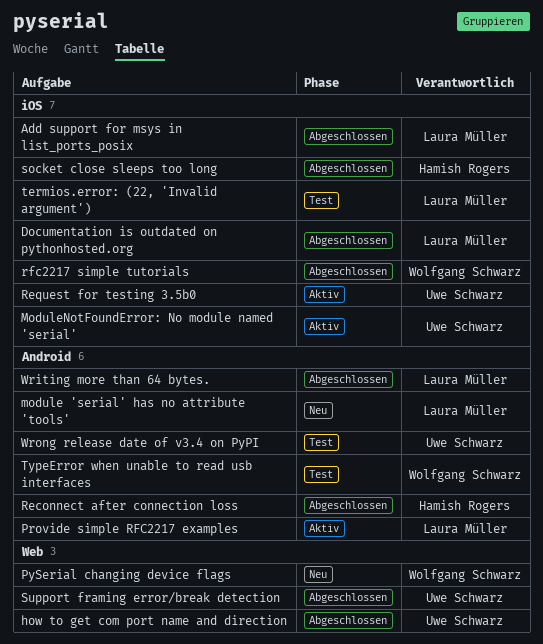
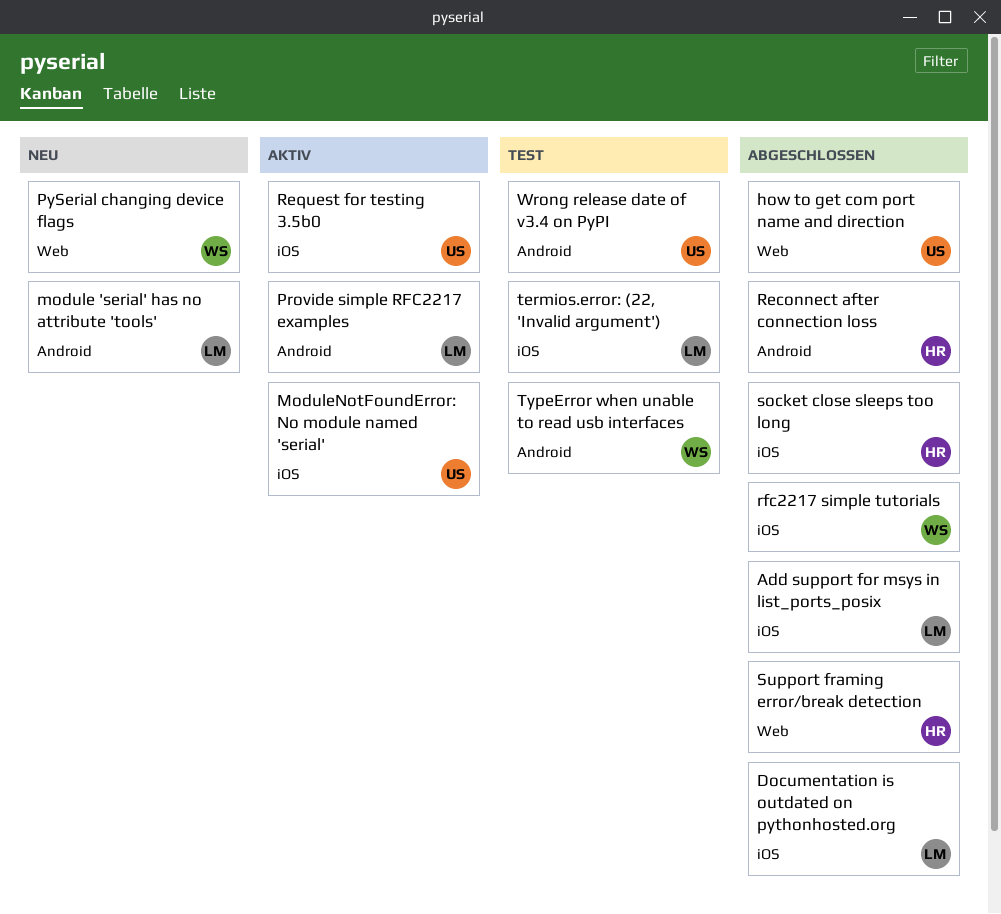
Support framing error/break detection, owner: Uwe Schwarz -> Hamish Rogers
Writing more than 64 bytes.: present -> none

